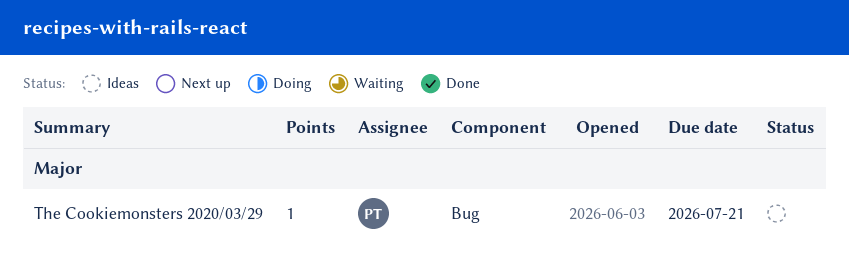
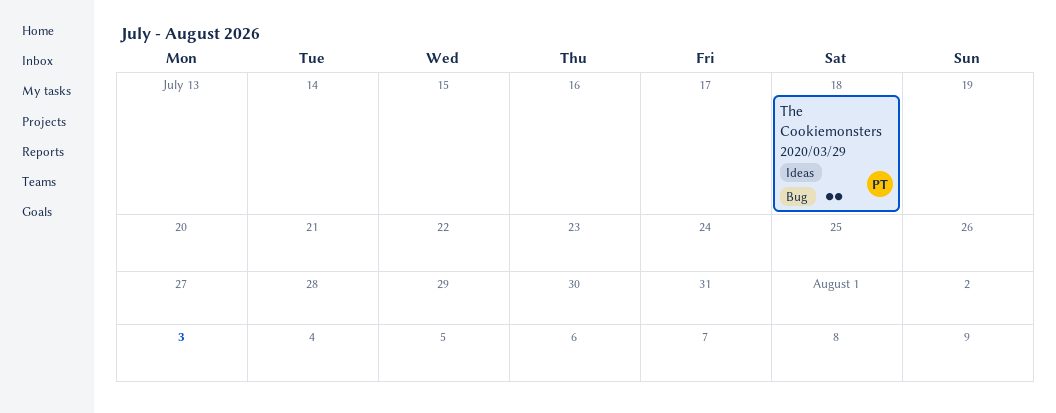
The Cookiemonsters 2020/03/29, estimate: 1 -> 2
The Cookiemonsters 2020/03/29, due: Jul 21 -> Jul 18

